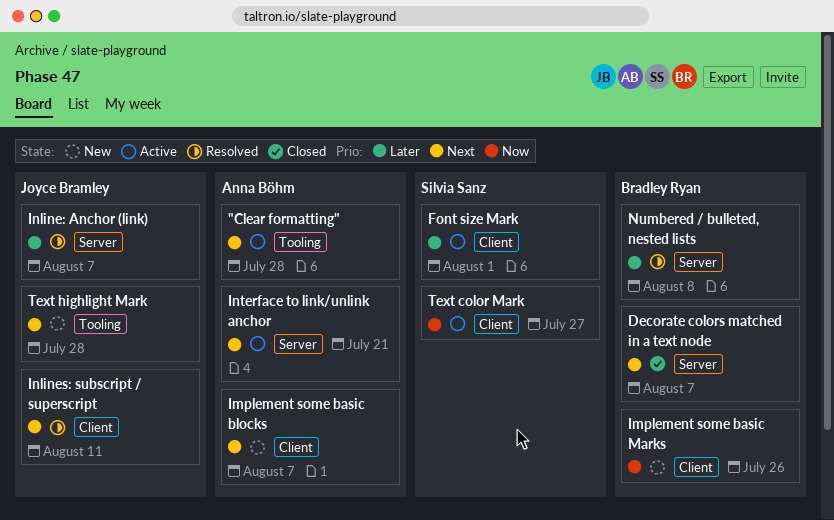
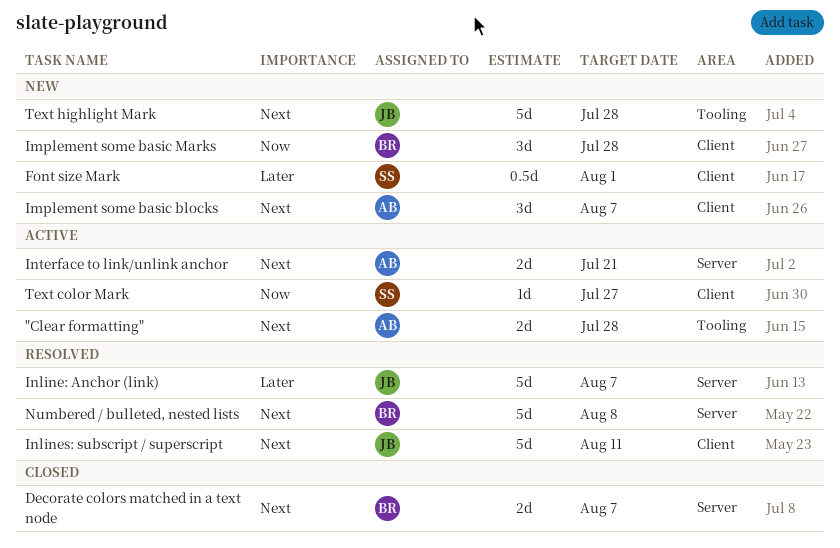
Font size Mark, status: Active -> New
Implement some basic Marks, due: Jul 26 -> Jul 28
Numbered / bulleted, nested lists, priority: Later -> Next

